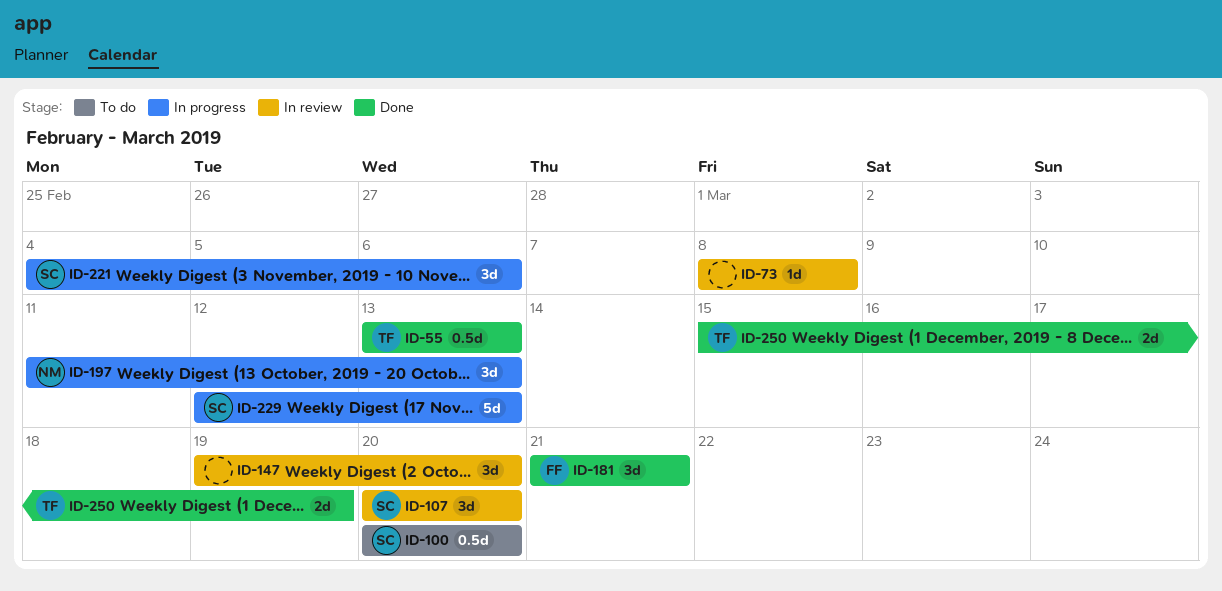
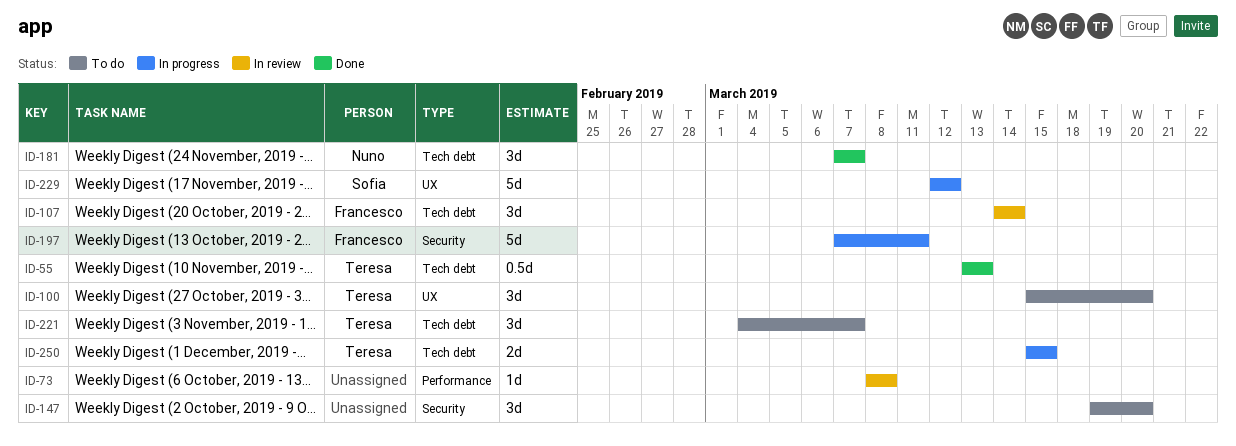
ID-100, owner: Sofia -> Teresa
ID-100, estimate: 0.5d -> 3d
ID-100, start: Mar 20 -> Mar 15
ID-107, owner: Sofia -> Francesco
ID-107, start: Mar 20 -> Mar 14
ID-107, due: Mar 20 -> Mar 14
ID-147, status: In review -> To do
ID-181, owner: Francesco -> Nuno
ID-181, start: Mar 21 -> Mar 7
ID-181, due: Mar 21 -> Mar 7
ID-197, owner: Nuno -> Francesco
ID-197, estimate: 3d -> 5d
ID-197, start: Mar 11 -> Mar 7
ID-197, due: Mar 13 -> Mar 11
ID-221, status: In progress -> To do
ID-221, owner: Sofia -> Teresa
ID-221, due: Mar 6 -> Mar 7
ID-229, due: Mar 13 -> Mar 12
ID-250, status: Done -> In progress
ID-250, due: Mar 19 -> Mar 15

